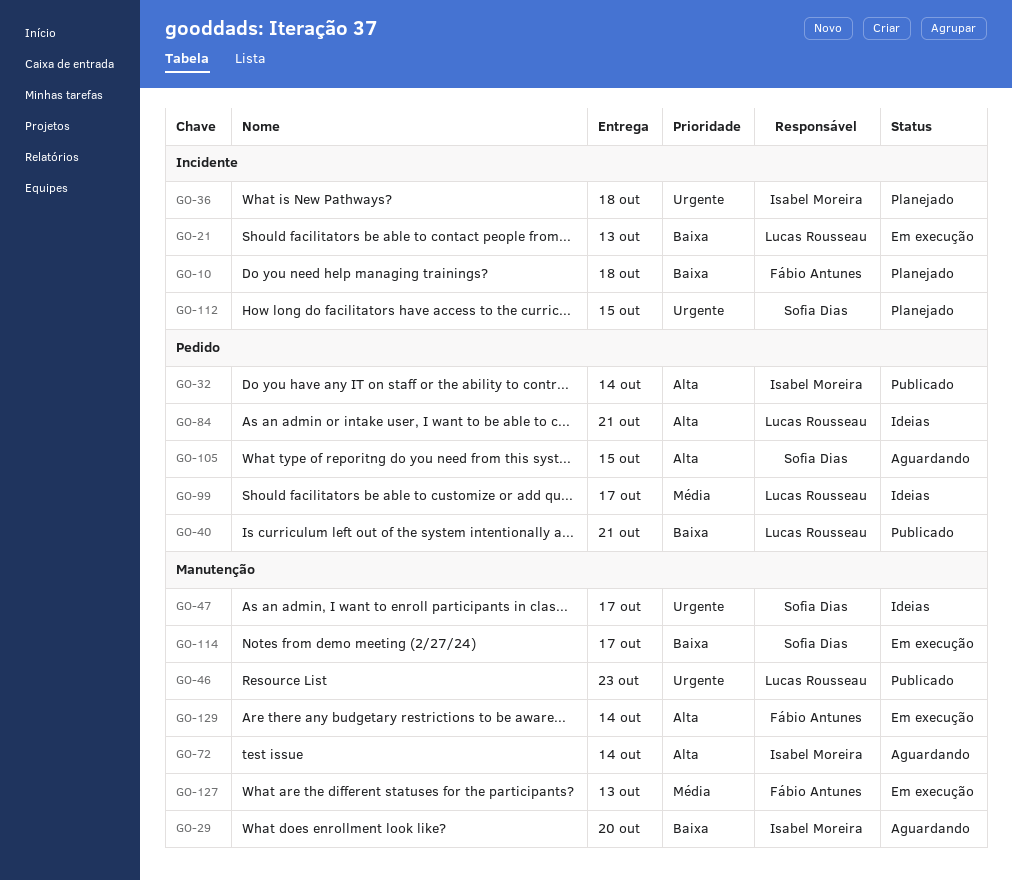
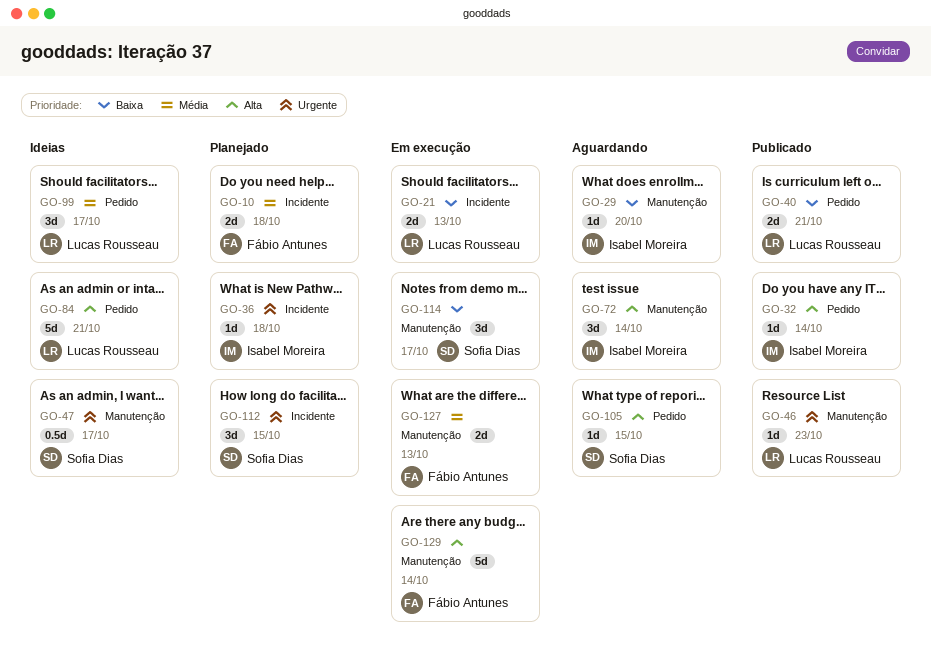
GO-10, priority: Baixa -> Média

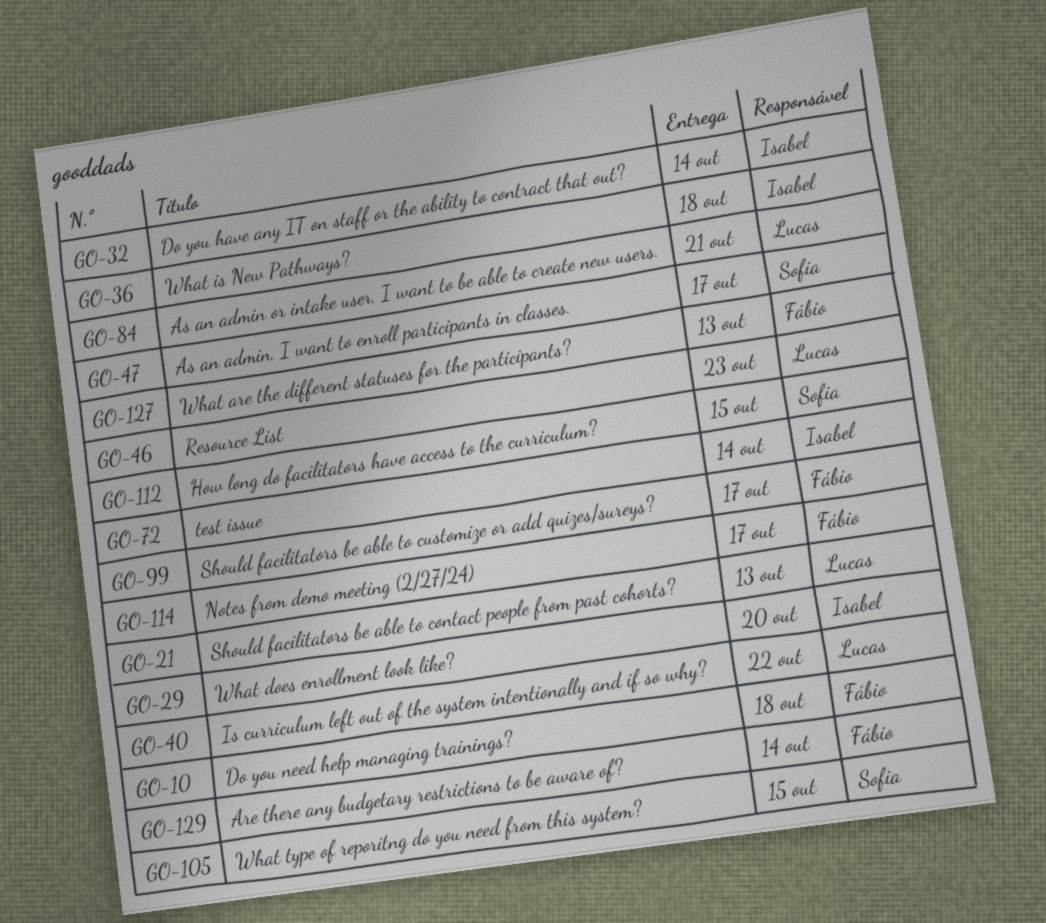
GO-40, due: Oct 21 -> Oct 22
GO-99, owner: Lucas Rousseau -> Fábio Antunes
GO-114, owner: Sofia Dias -> Fábio Antunes

